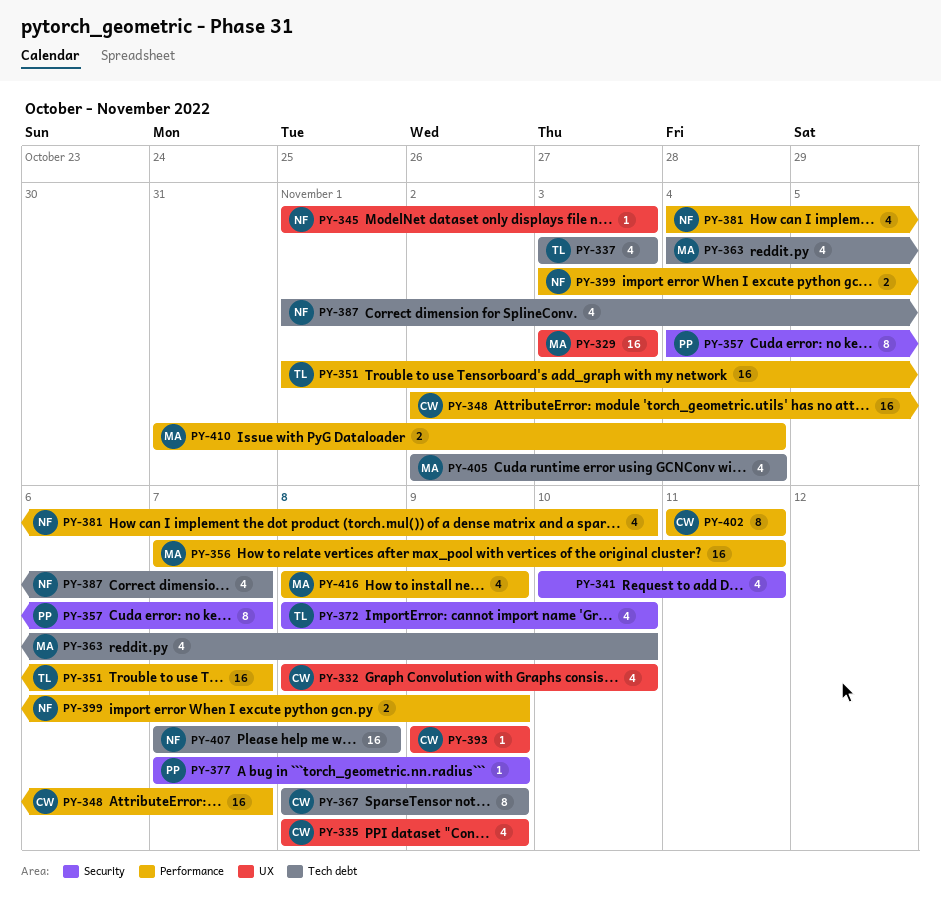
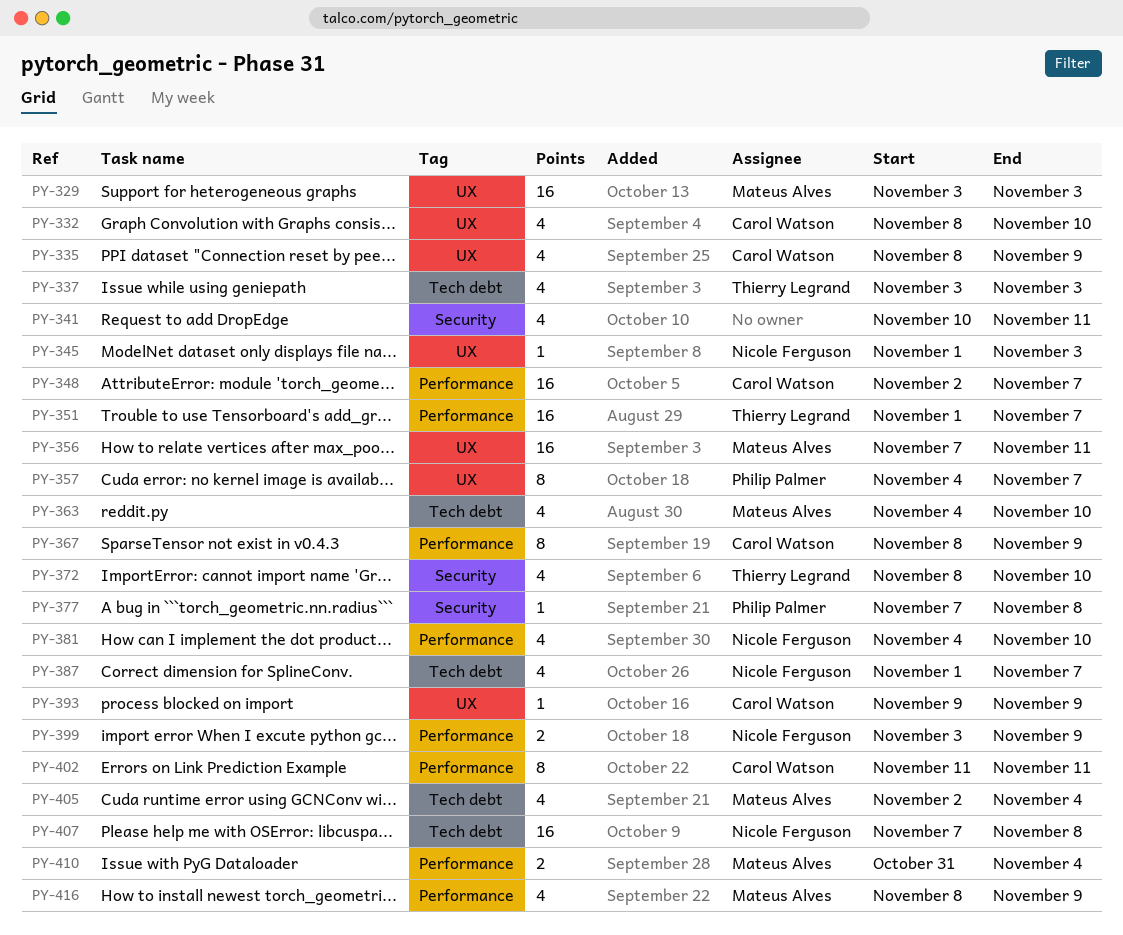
PY-356, label: Performance -> UX
PY-357, label: Security -> UX
PY-367, label: Tech debt -> Performance
PY-377, due: Nov 9 -> Nov 8

